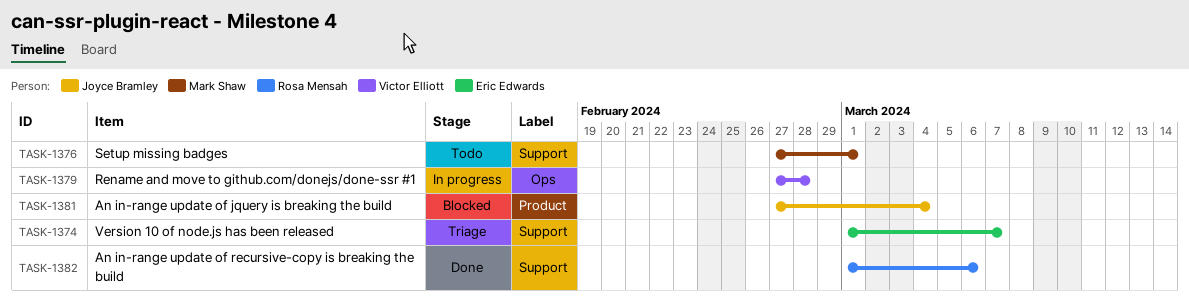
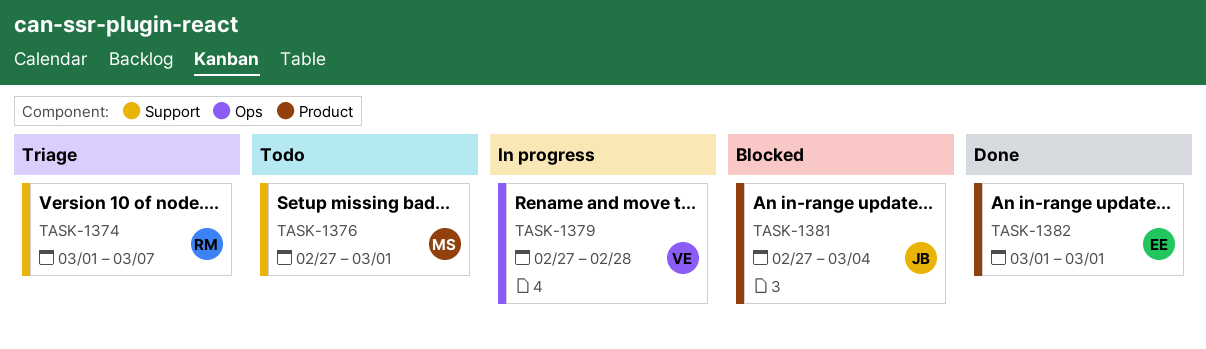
TASK-1374, owner: Eric Edwards -> Rosa Mensah
TASK-1382, owner: Rosa Mensah -> Eric Edwards
TASK-1382, label: Support -> Product
TASK-1382, due: Mar 6 -> Mar 1

